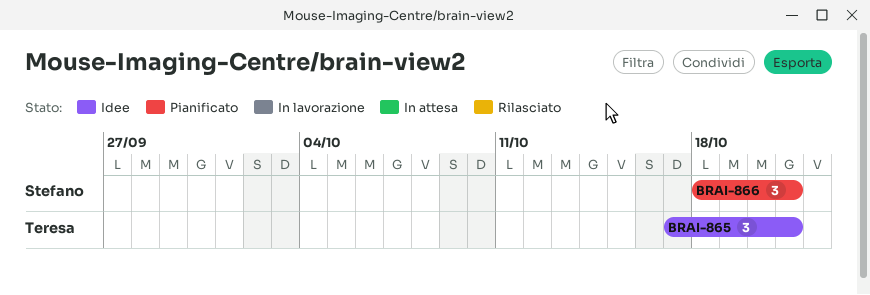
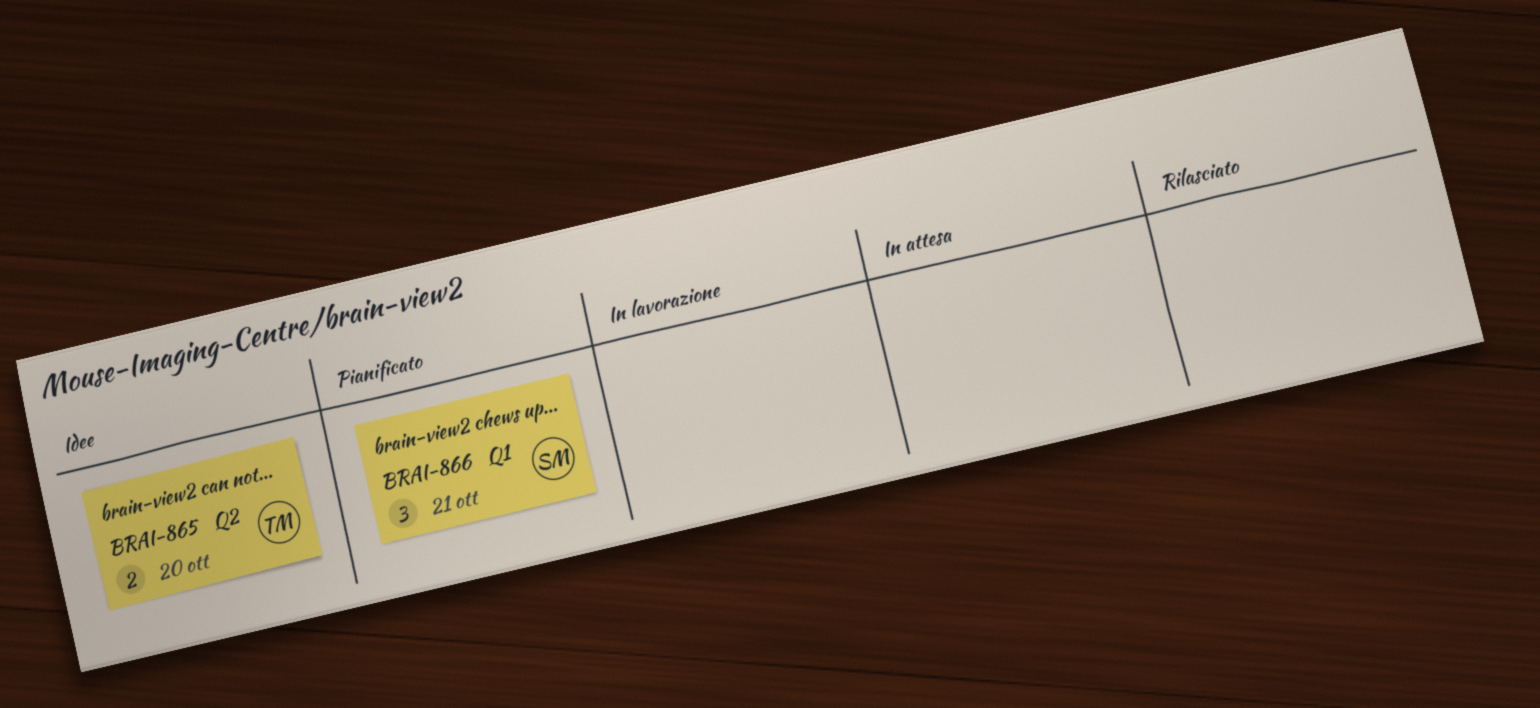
BRAI-865, estimate: 3 -> 2
BRAI-865, due: Oct 21 -> Oct 20

